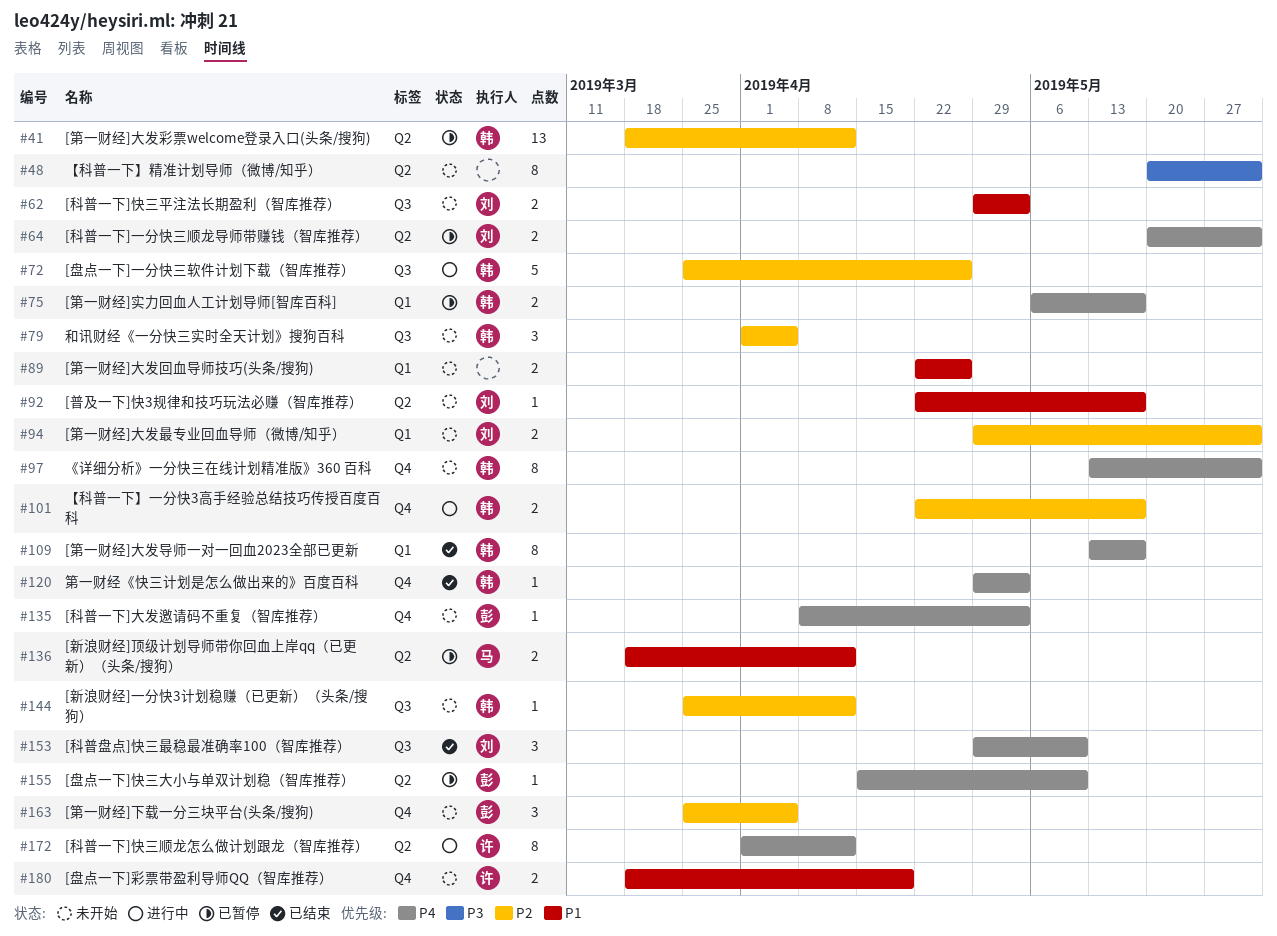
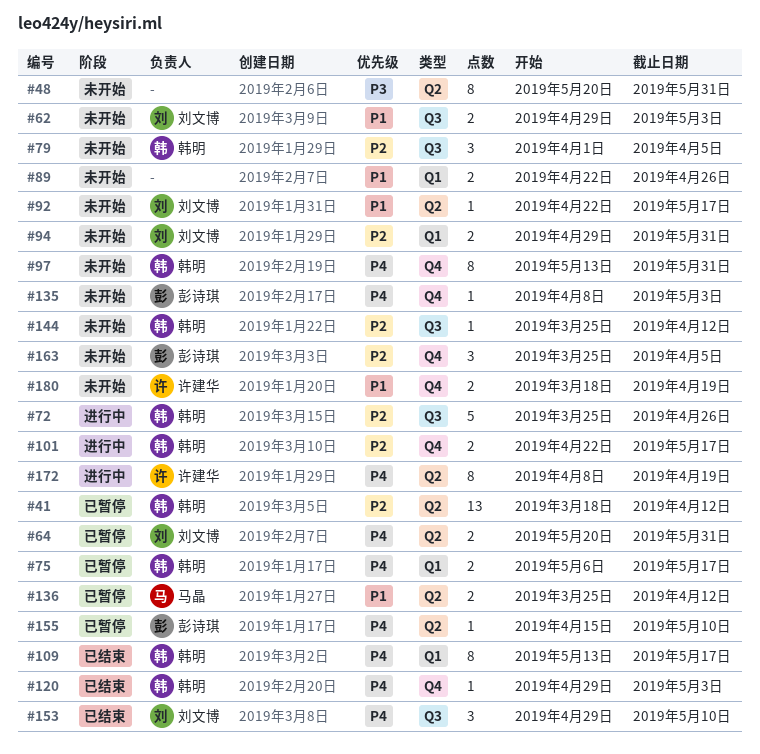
#136, start: Mar 18 -> Mar 25
#172, start: Apr 1 -> Apr 8
#172, due: Apr 12 -> Apr 19

